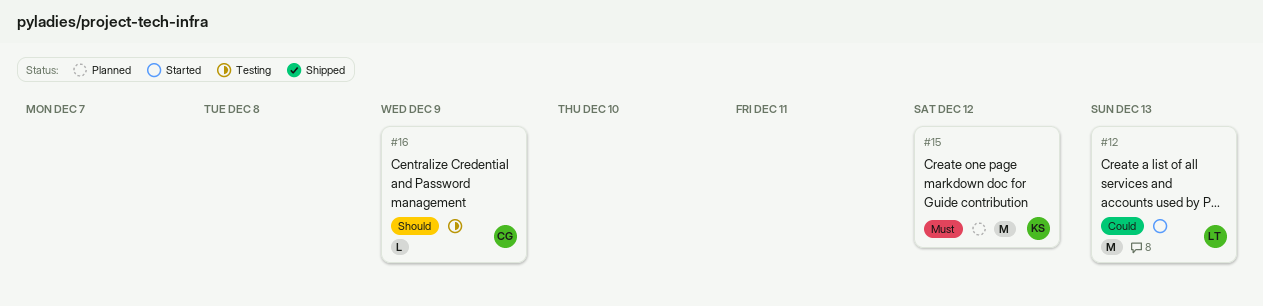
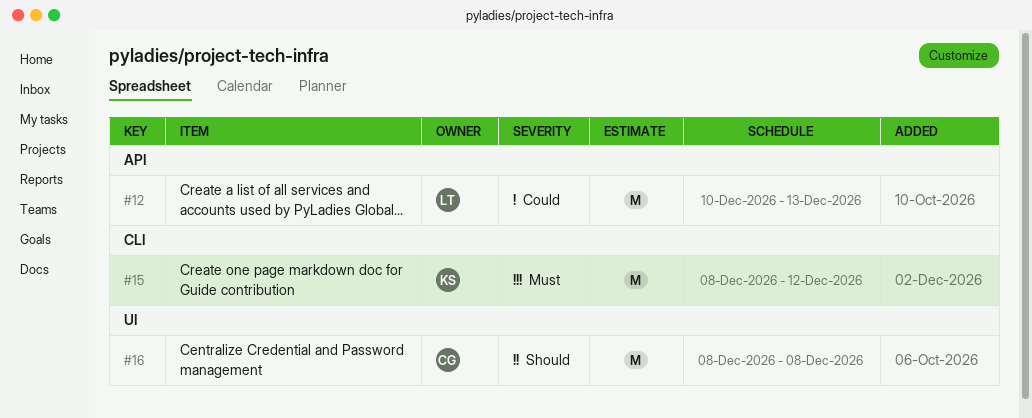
#16, estimate: L -> M
#16, due: Dec 9 -> Dec 8

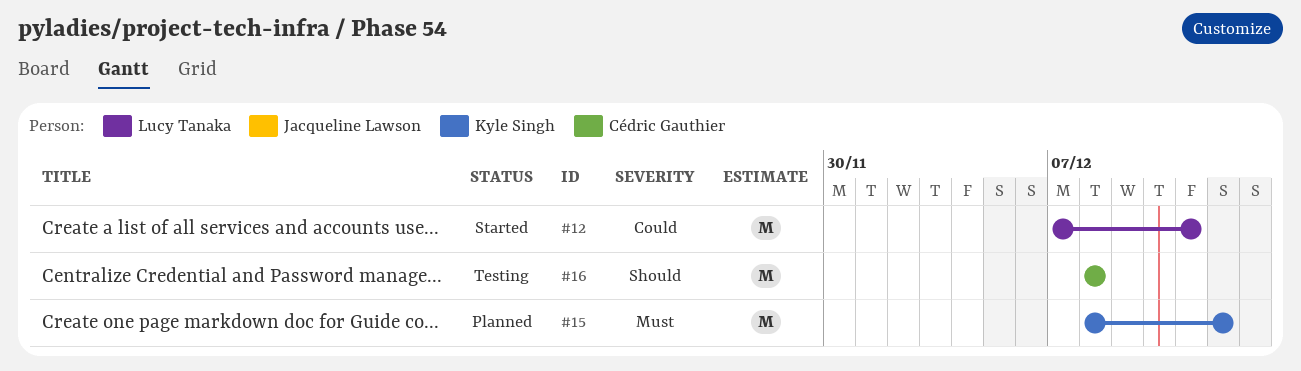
#12, start: Dec 10 -> Dec 7
#12, due: Dec 13 -> Dec 11

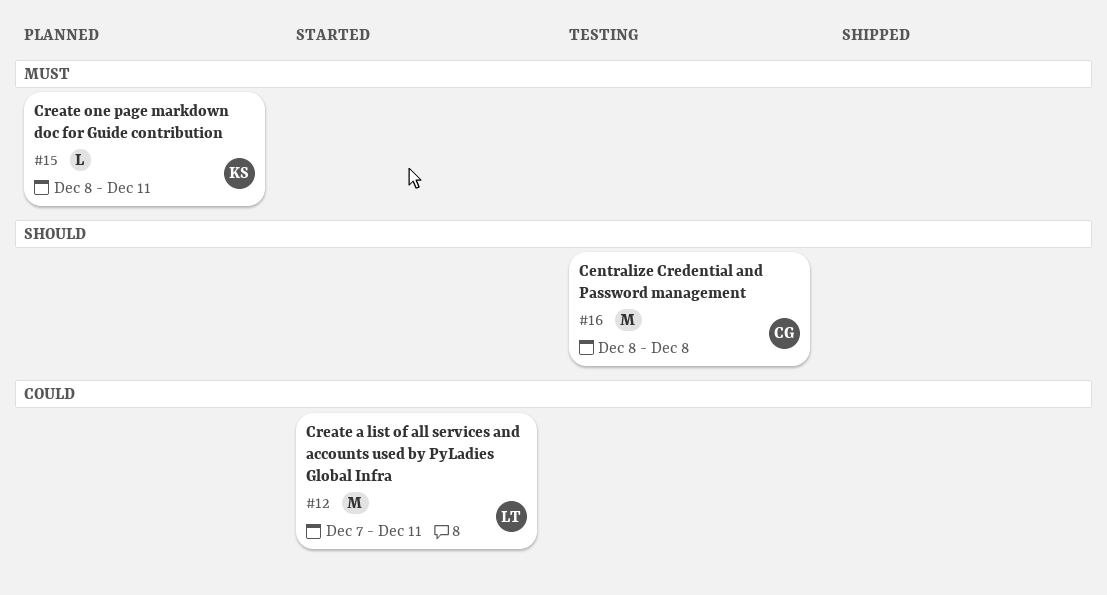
#15, estimate: M -> L
#15, due: Dec 12 -> Dec 11

